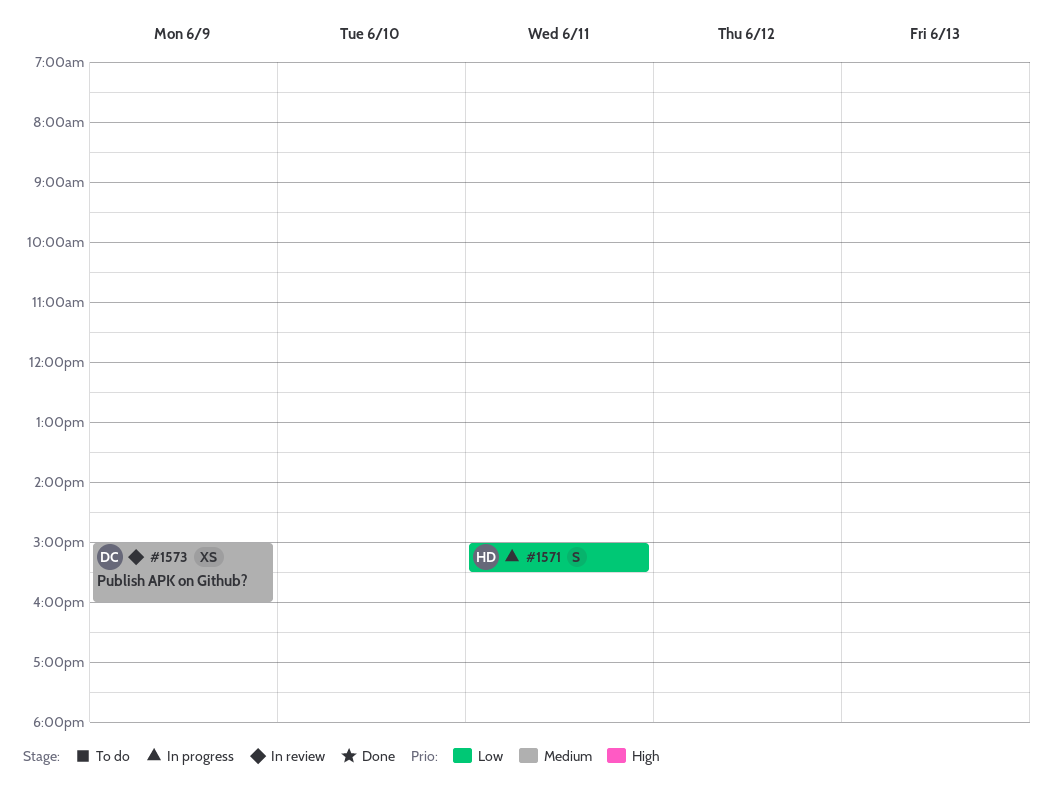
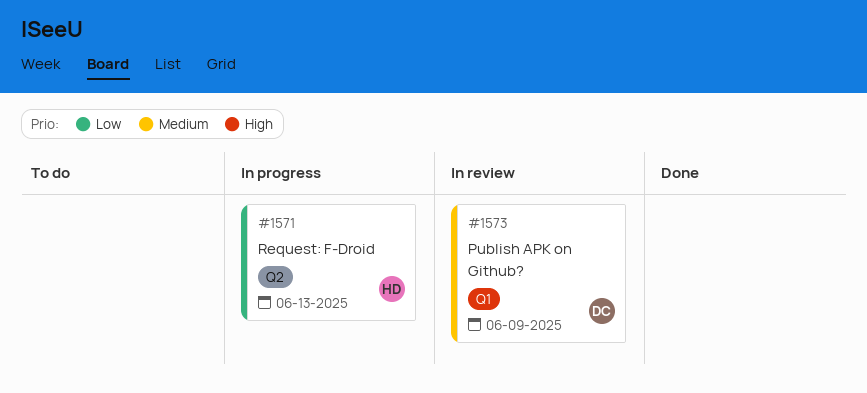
#1571, day: Jun 11 -> Jun 13

